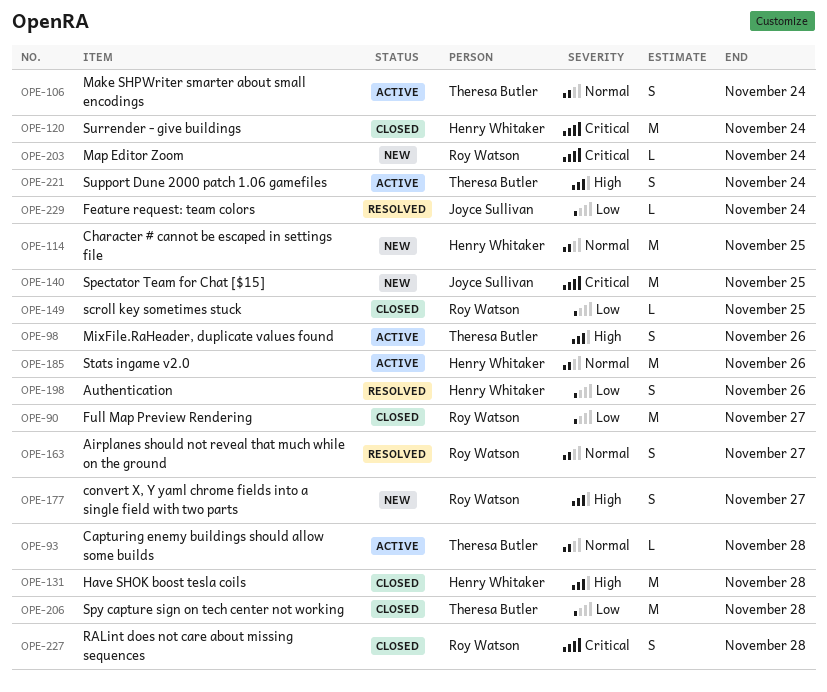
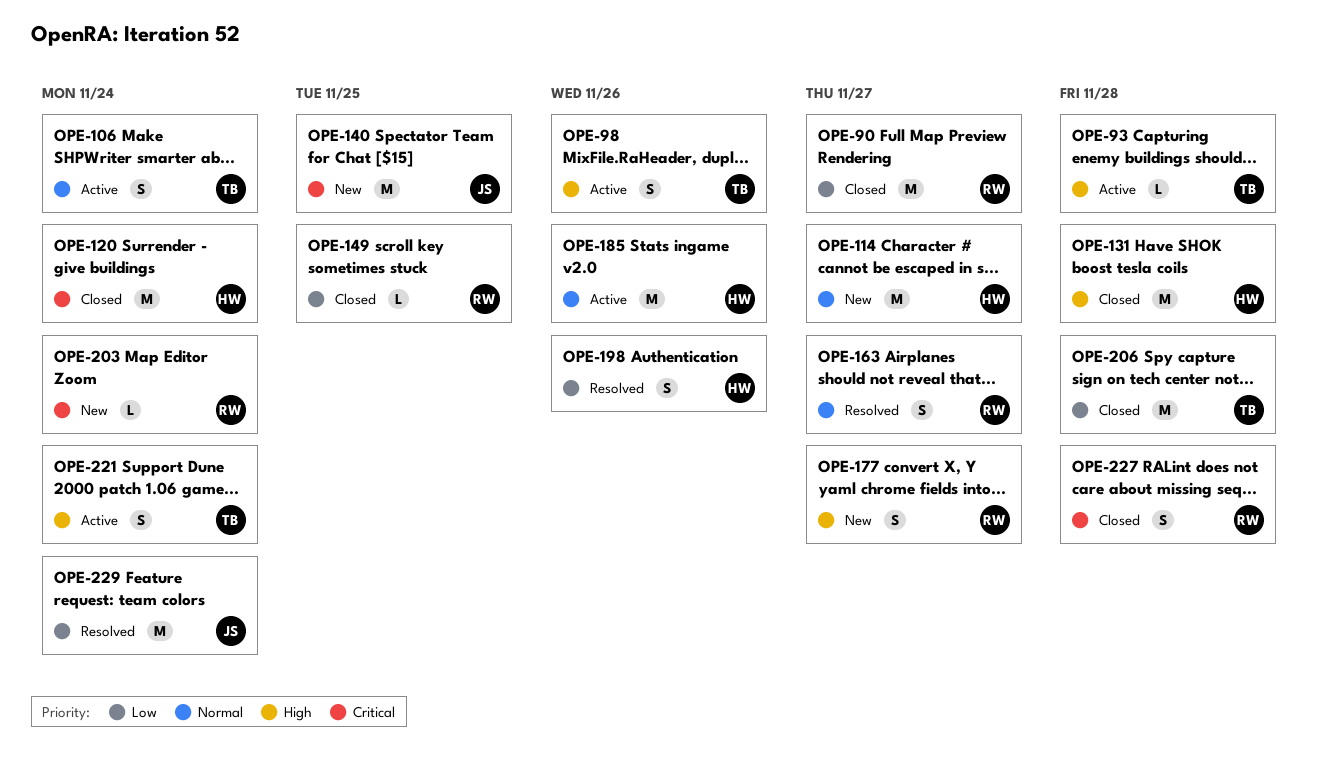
OPE-93, priority: Normal -> High
OPE-114, due: Nov 25 -> Nov 27
OPE-229, estimate: L -> M

